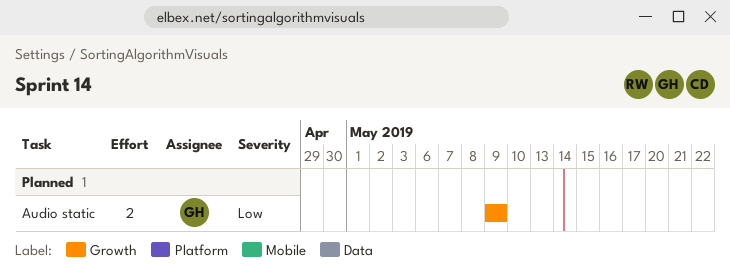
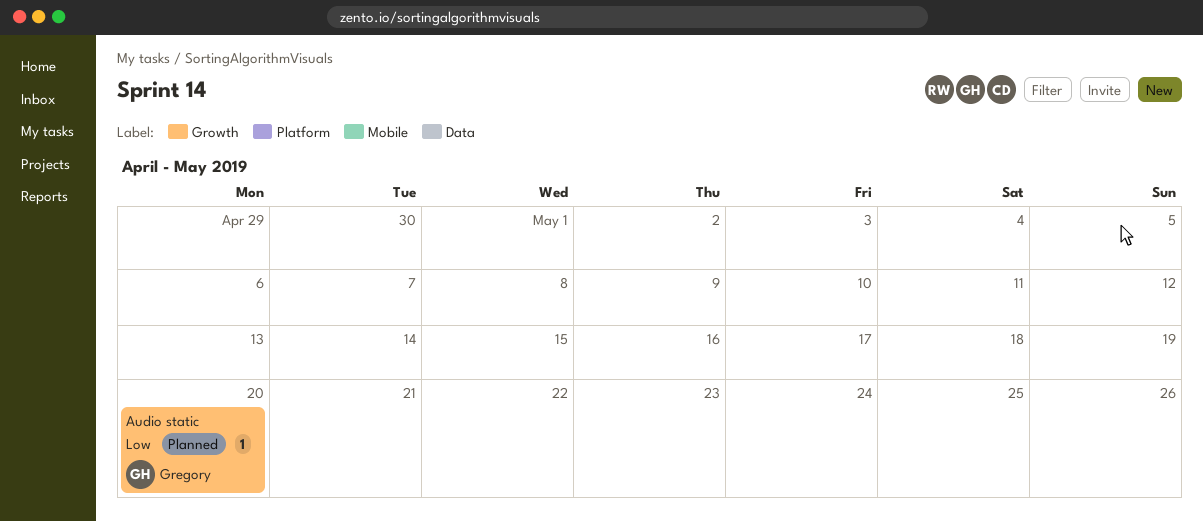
Audio static, estimate: 2 -> 1
Audio static, due: May 9 -> May 20

